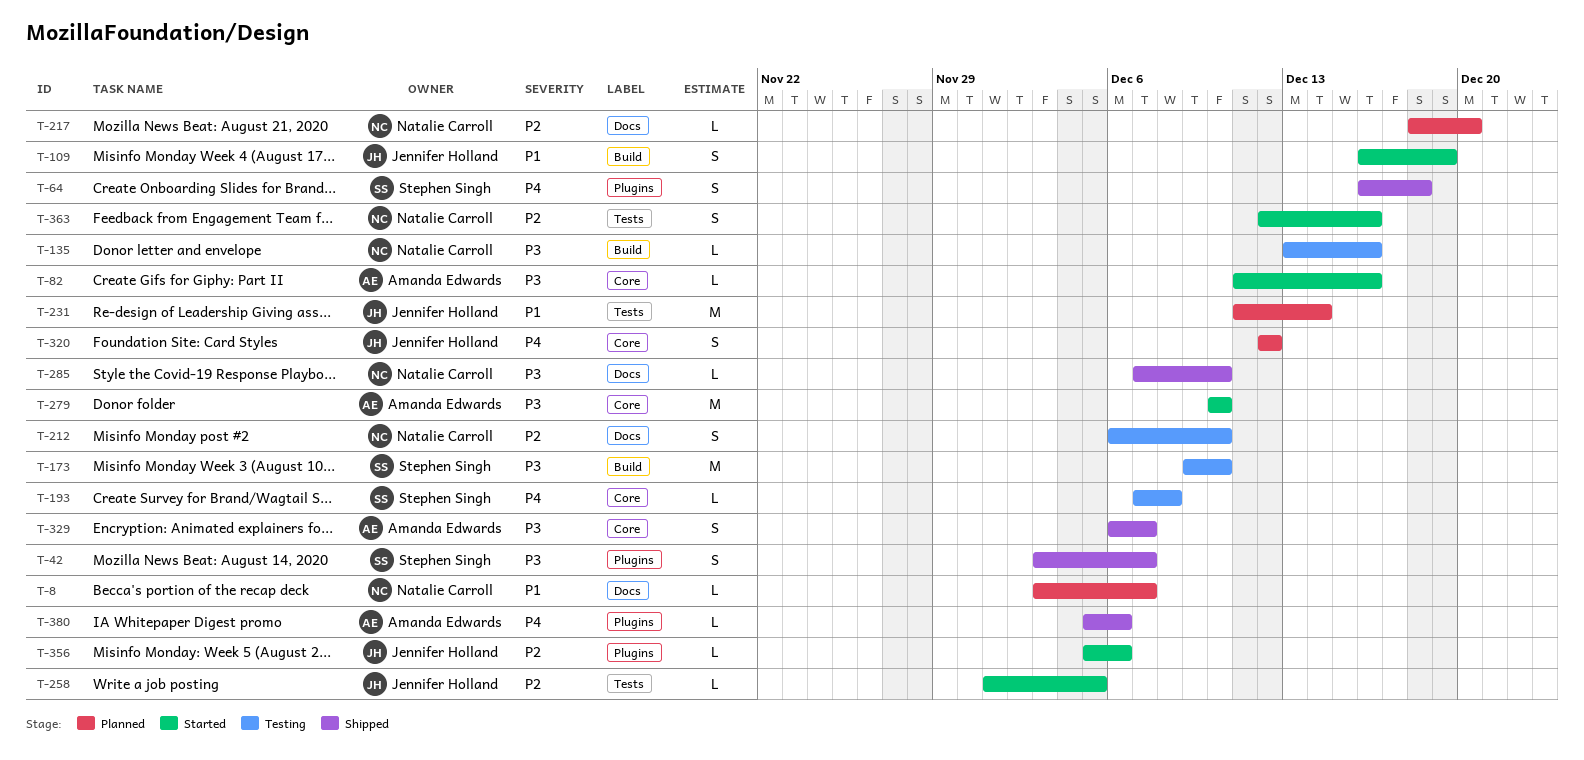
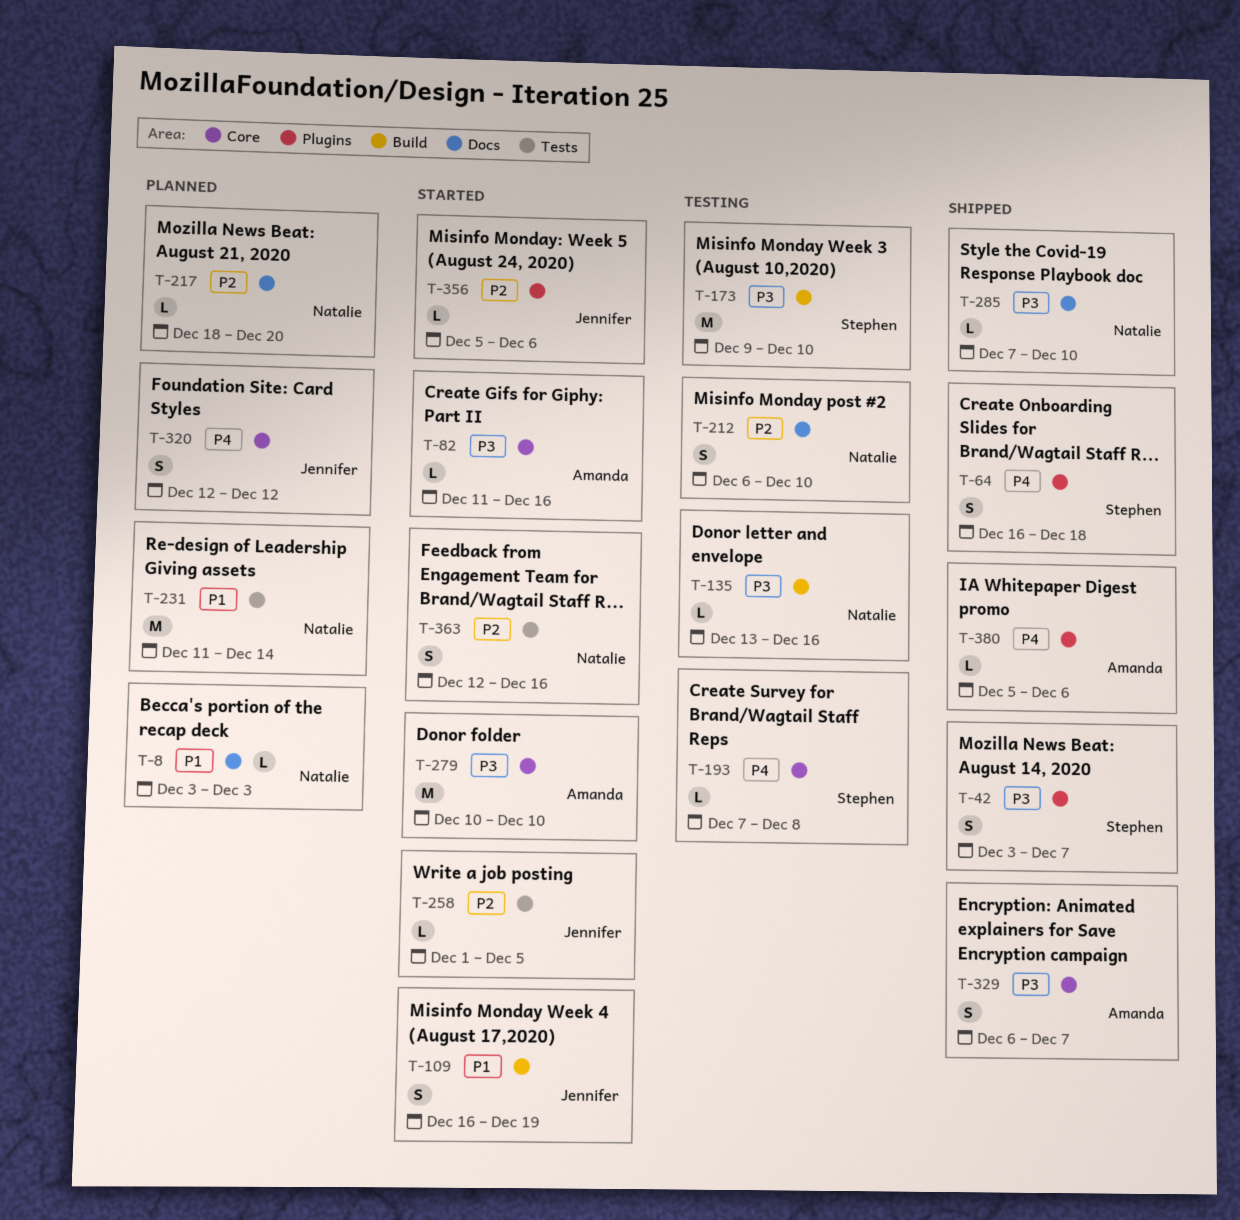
T-8, due: Dec 7 -> Dec 3
T-231, owner: Jennifer Holland -> Natalie Carroll

